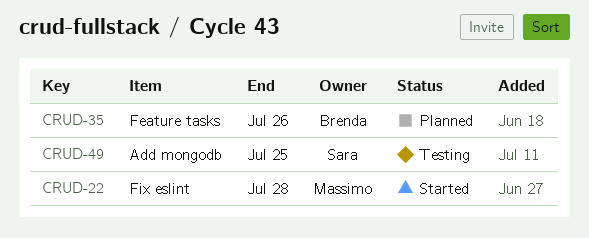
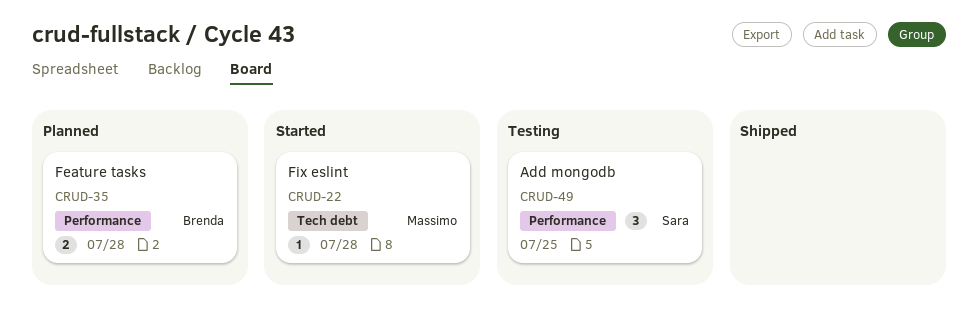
CRUD-35, due: Jul 26 -> Jul 28

